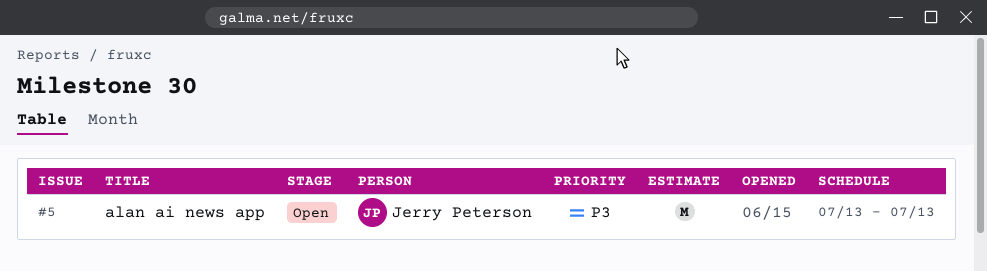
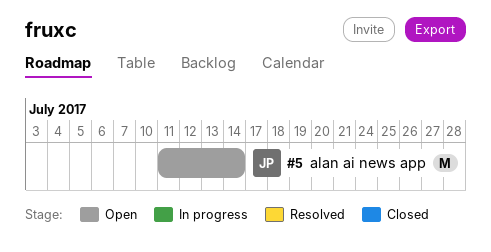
#5, start: Jul 13 -> Jul 11
#5, due: Jul 13 -> Jul 14

